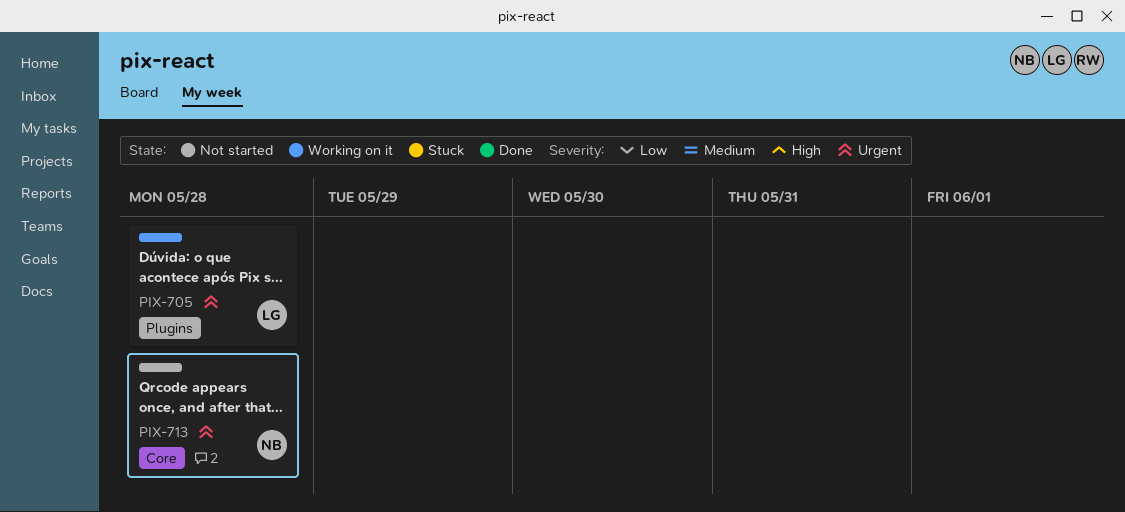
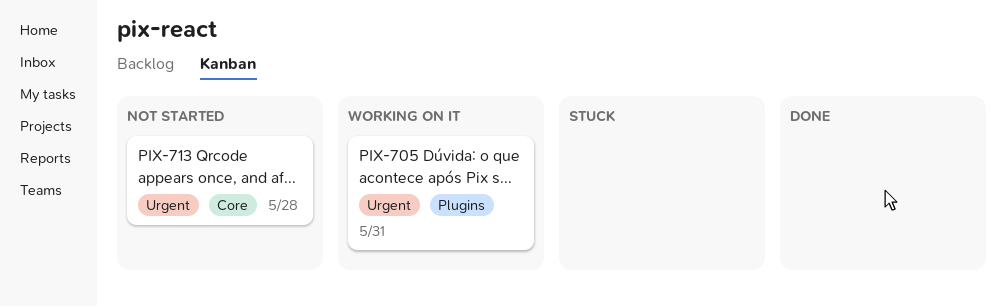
PIX-705, due: May 28 -> May 31

